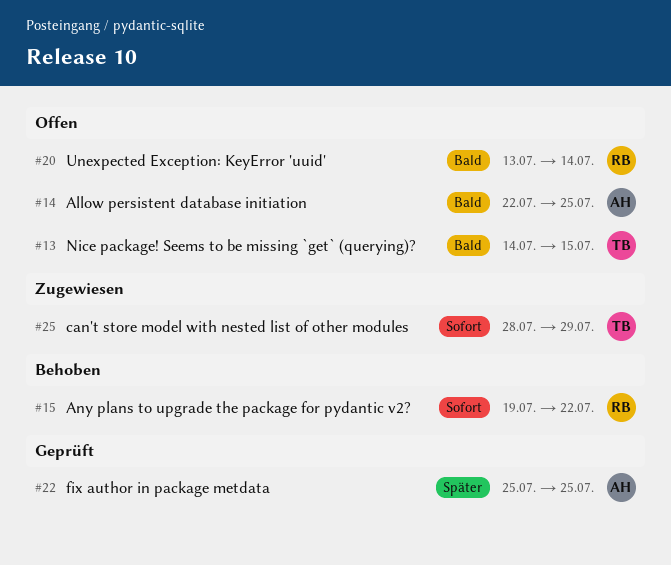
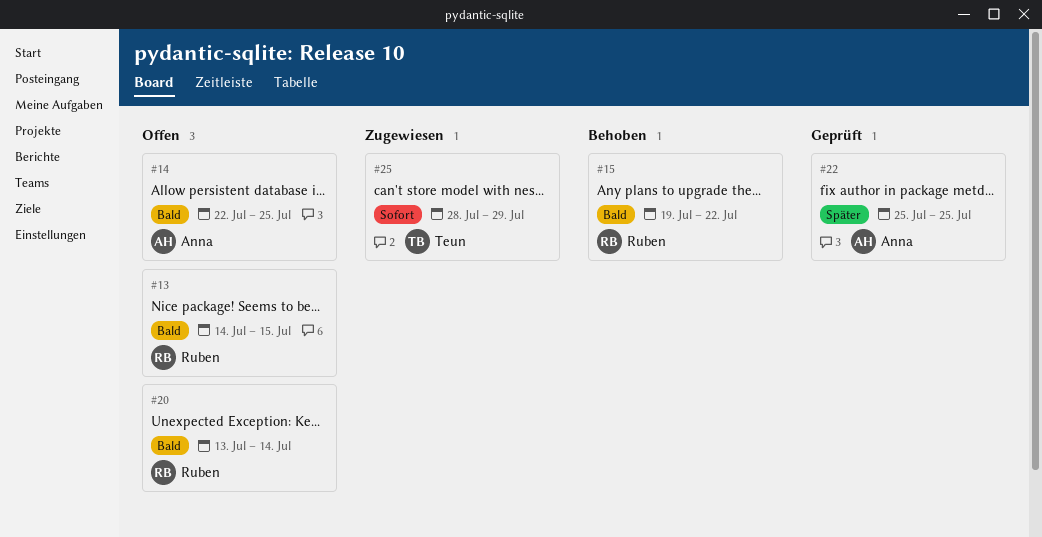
#13, owner: Teun -> Ruben
#15, priority: Sofort -> Bald

